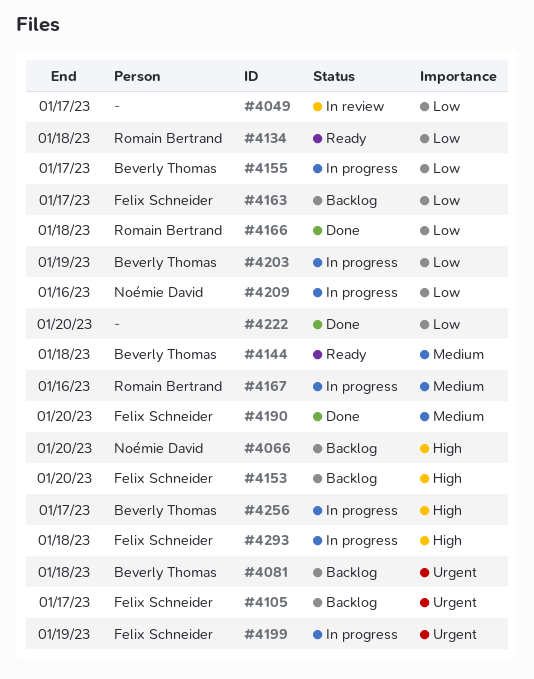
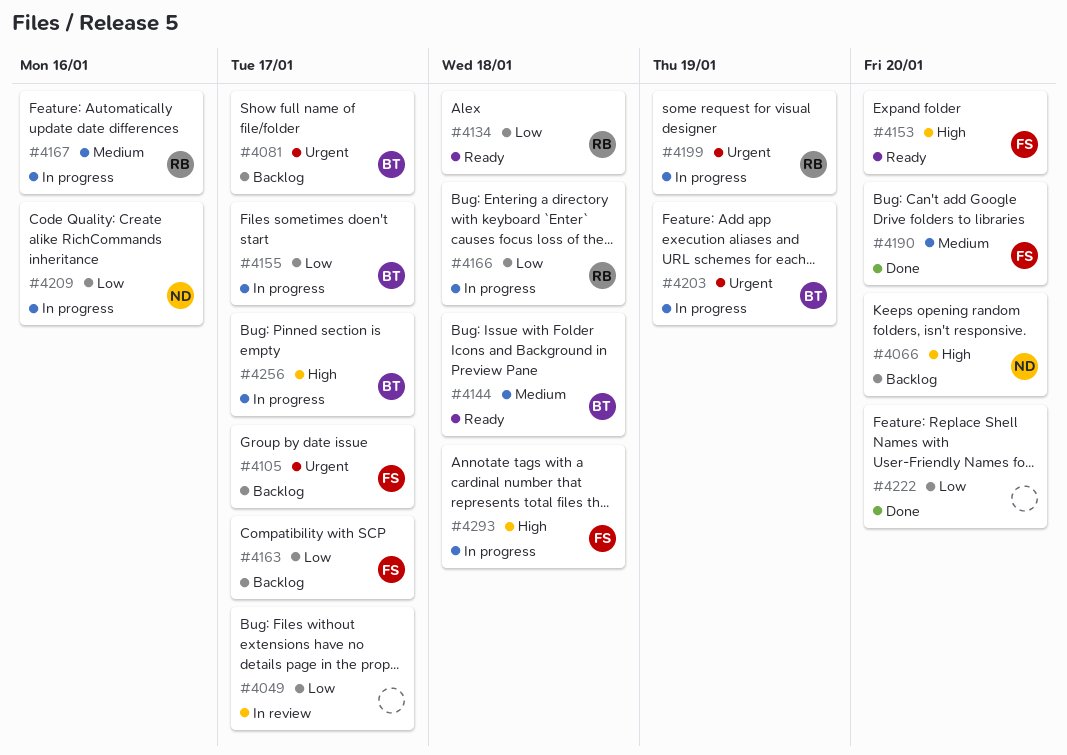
#4081, due: Jan 18 -> Jan 17
#4153, status: Backlog -> Ready
#4166, status: Done -> In progress
#4199, owner: Felix Schneider -> Romain Bertrand
#4203, priority: Low -> Urgent

